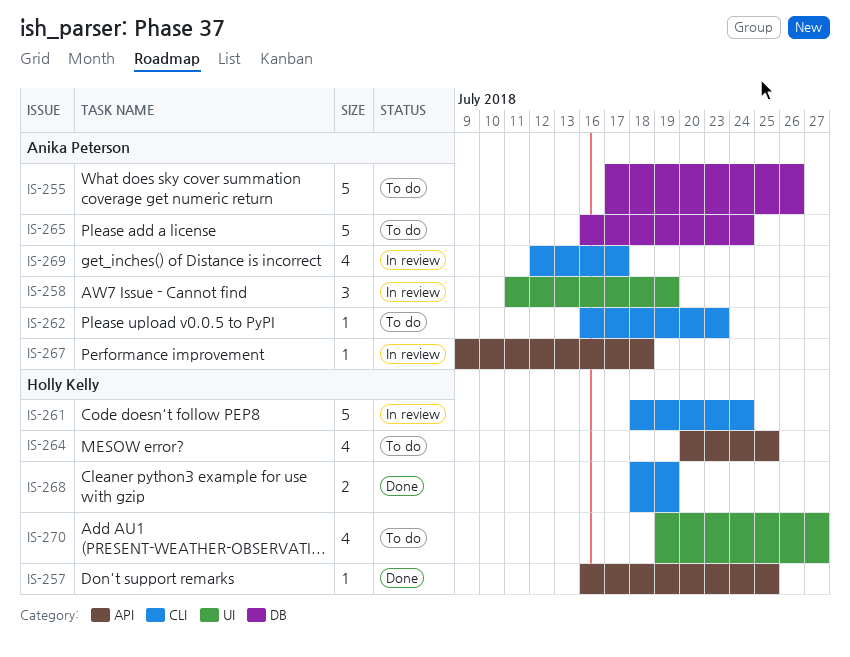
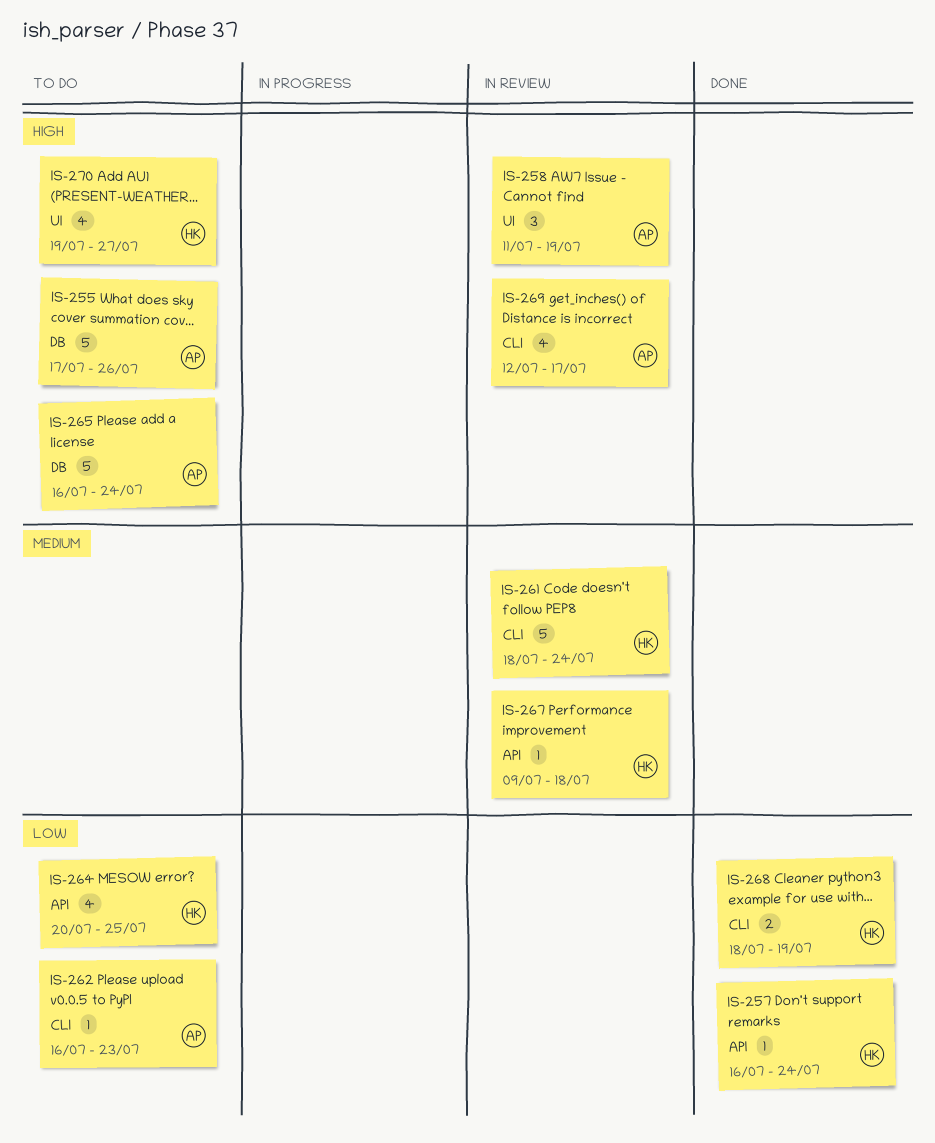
IS-257, due: Jul 25 -> Jul 24
IS-267, owner: Anika Peterson -> Holly Kelly

